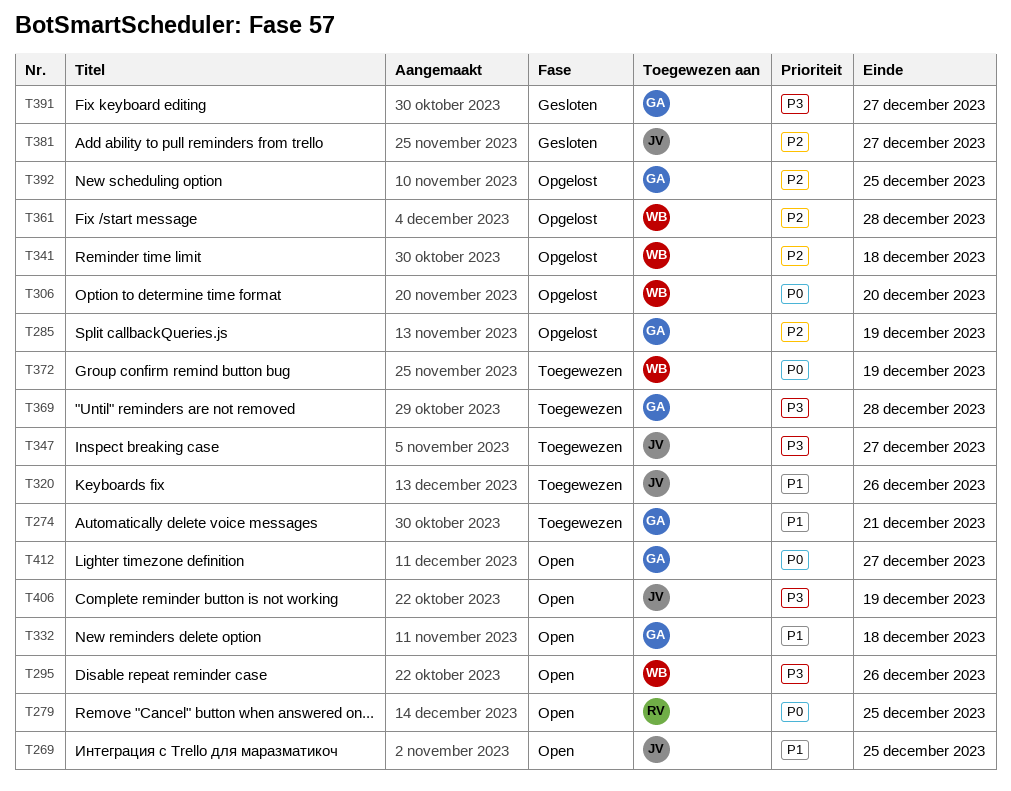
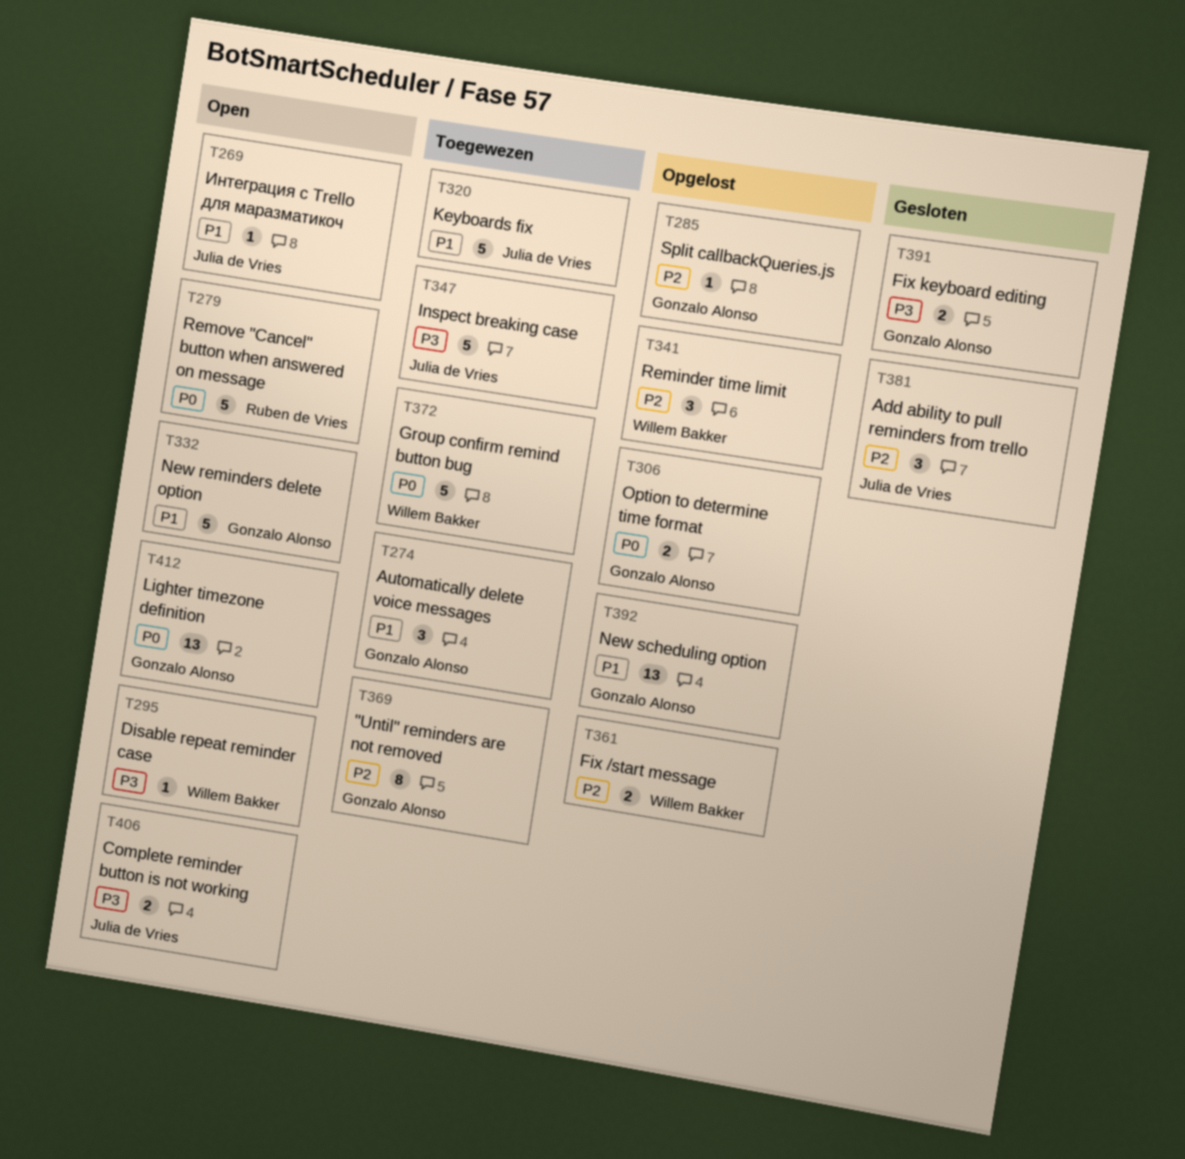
T306, owner: Willem Bakker -> Gonzalo Alonso
T369, priority: P3 -> P2
T392, priority: P2 -> P1

